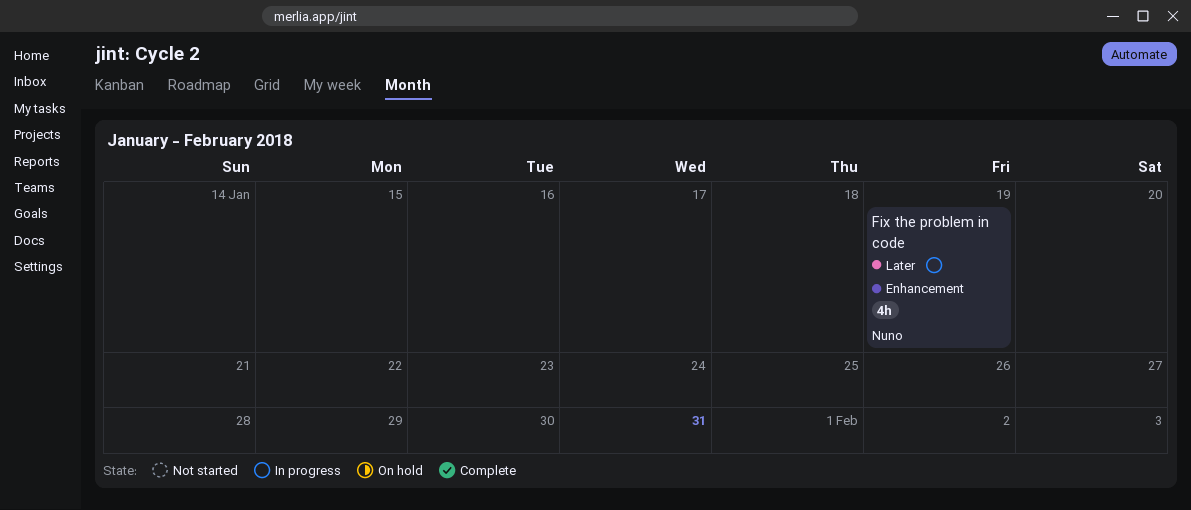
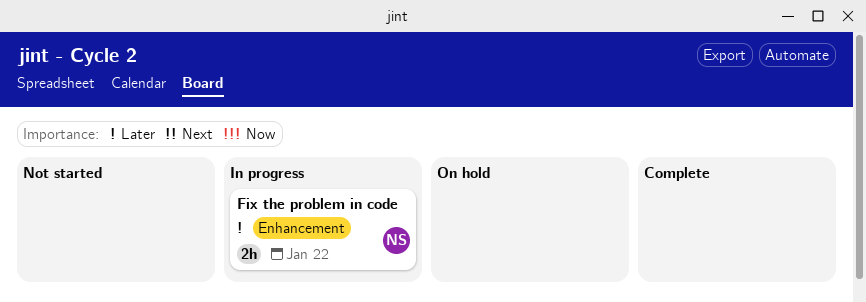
Fix the problem in code, estimate: 4h -> 2h
Fix the problem in code, due: Jan 19 -> Jan 22

